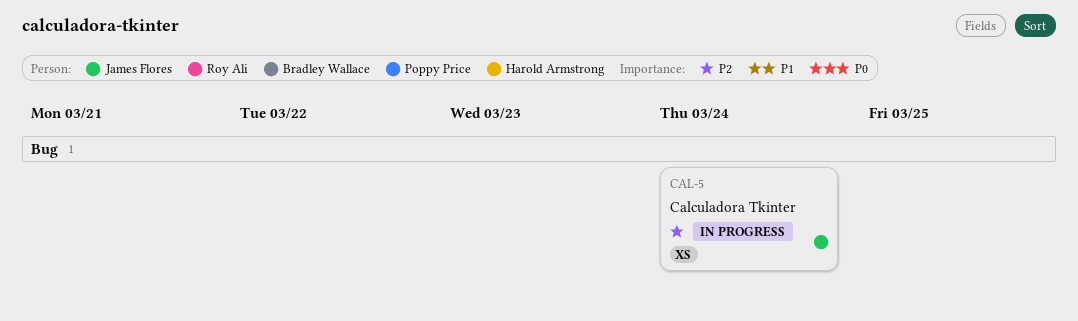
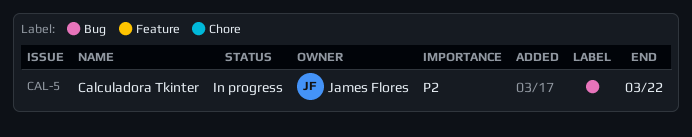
CAL-5, due: Mar 24 -> Mar 22

